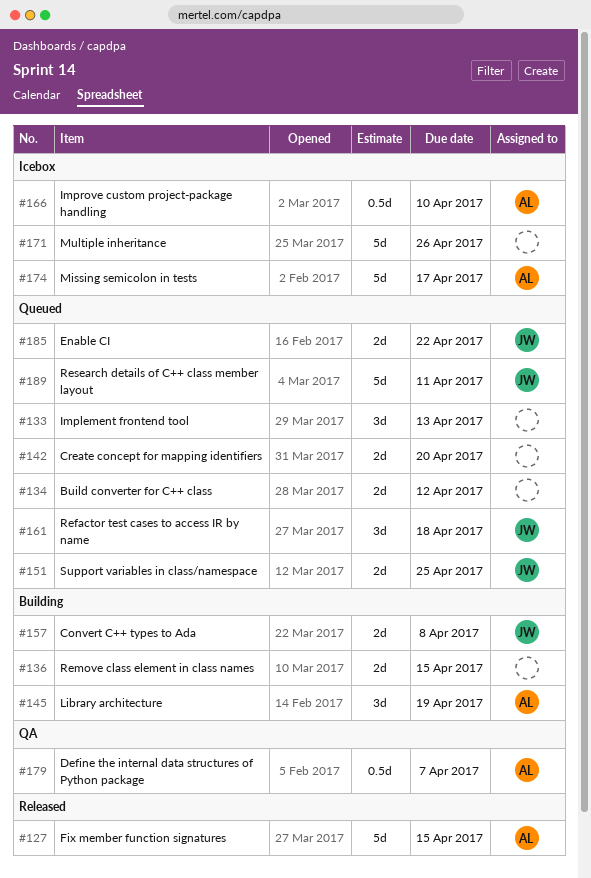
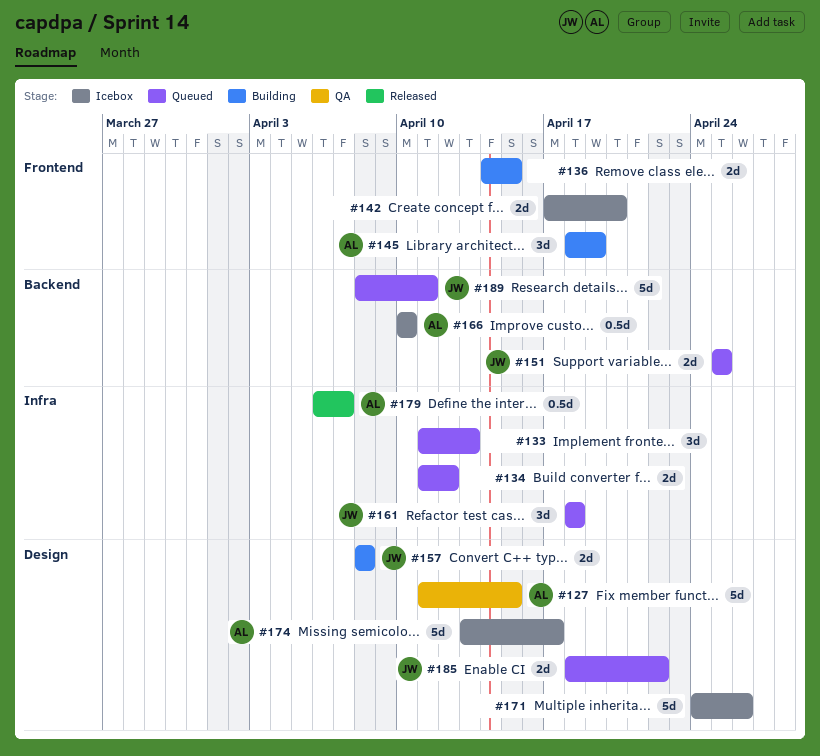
#127, status: Released -> QA
#142, status: Queued -> Icebox
#179, status: QA -> Released

